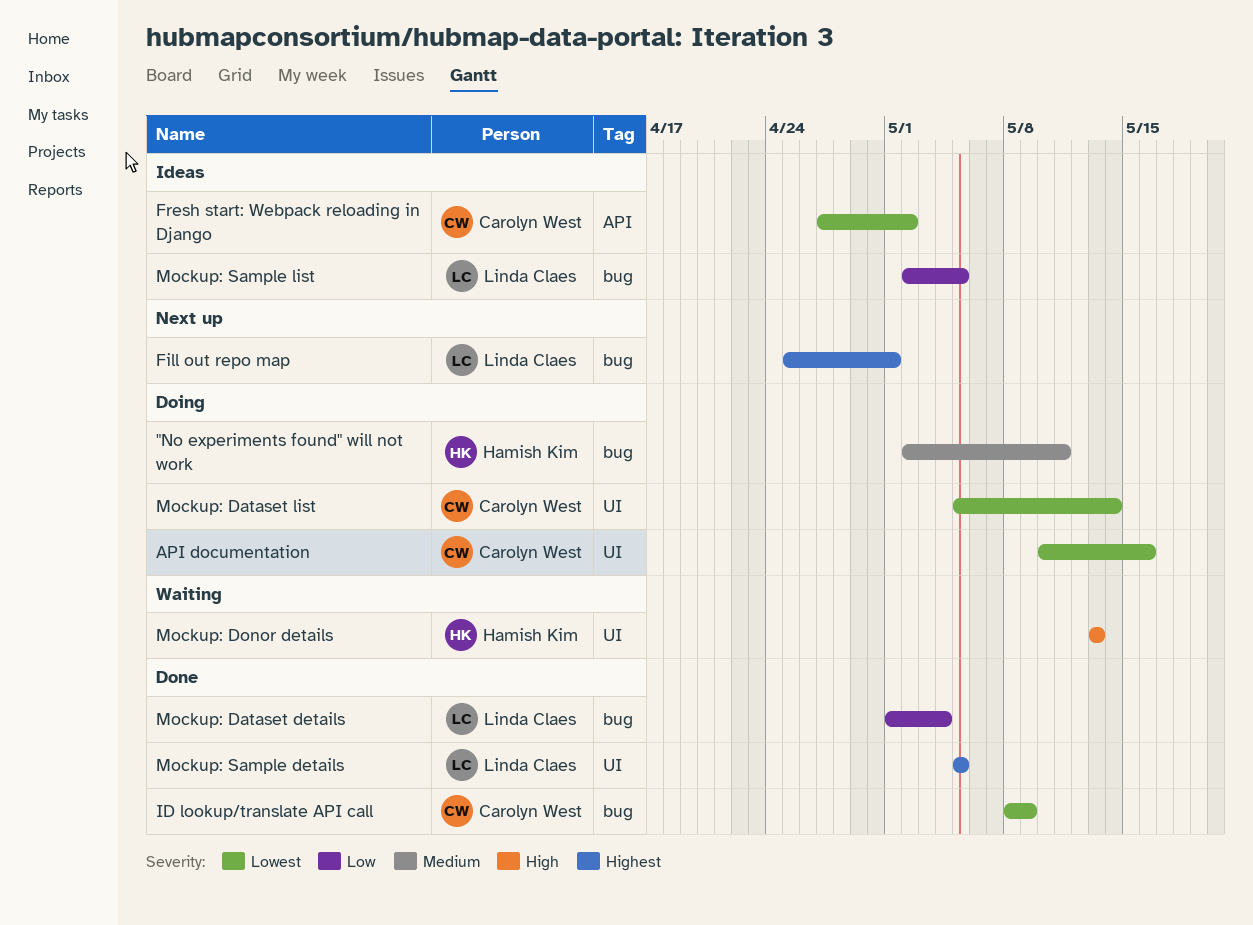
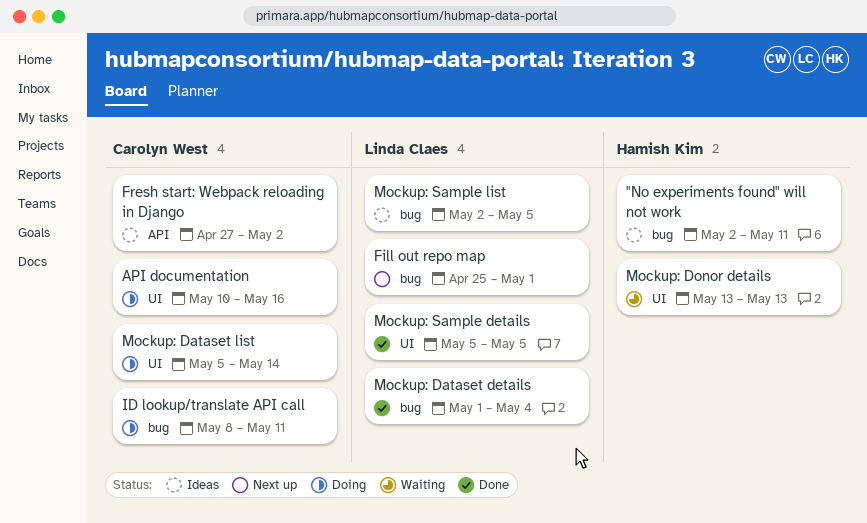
"No experiments found" will not work, status: Doing -> Ideas
ID lookup/translate API call, status: Done -> Doing
ID lookup/translate API call, due: May 9 -> May 11

